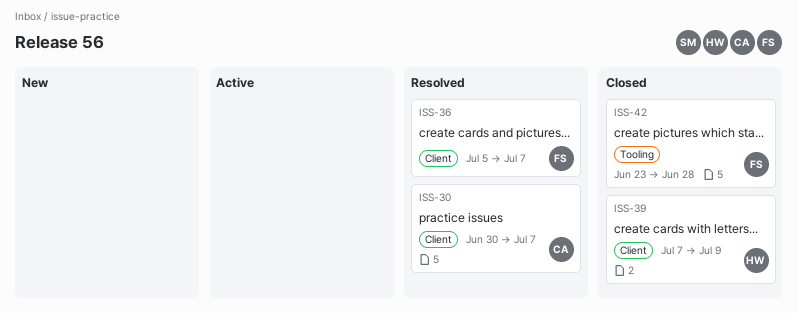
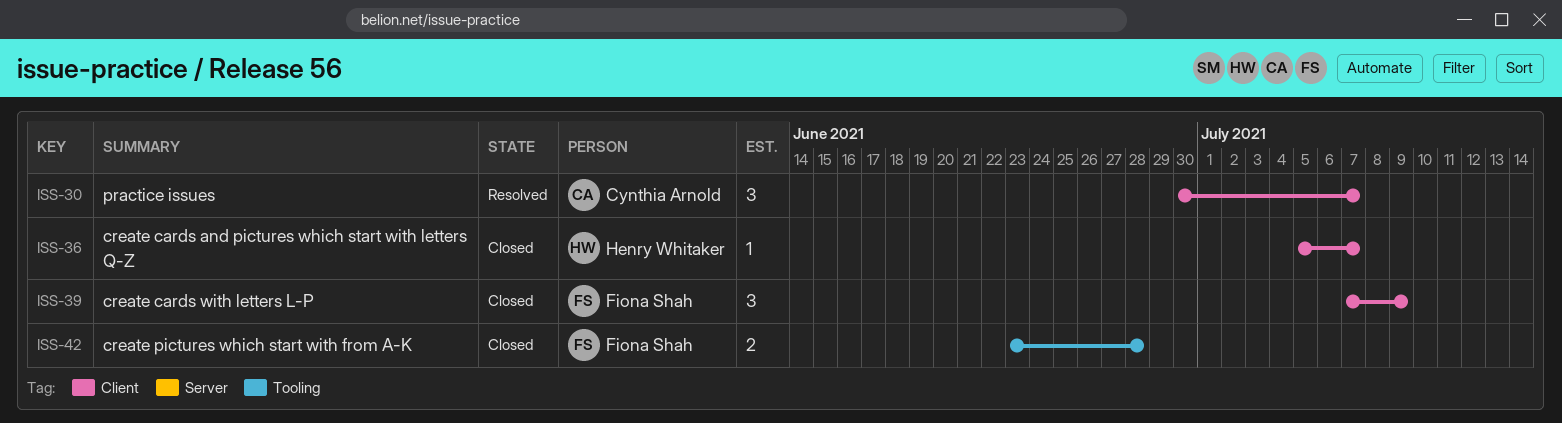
ISS-36, status: Resolved -> Closed
ISS-36, owner: Fiona Shah -> Henry Whitaker
ISS-39, owner: Henry Whitaker -> Fiona Shah

